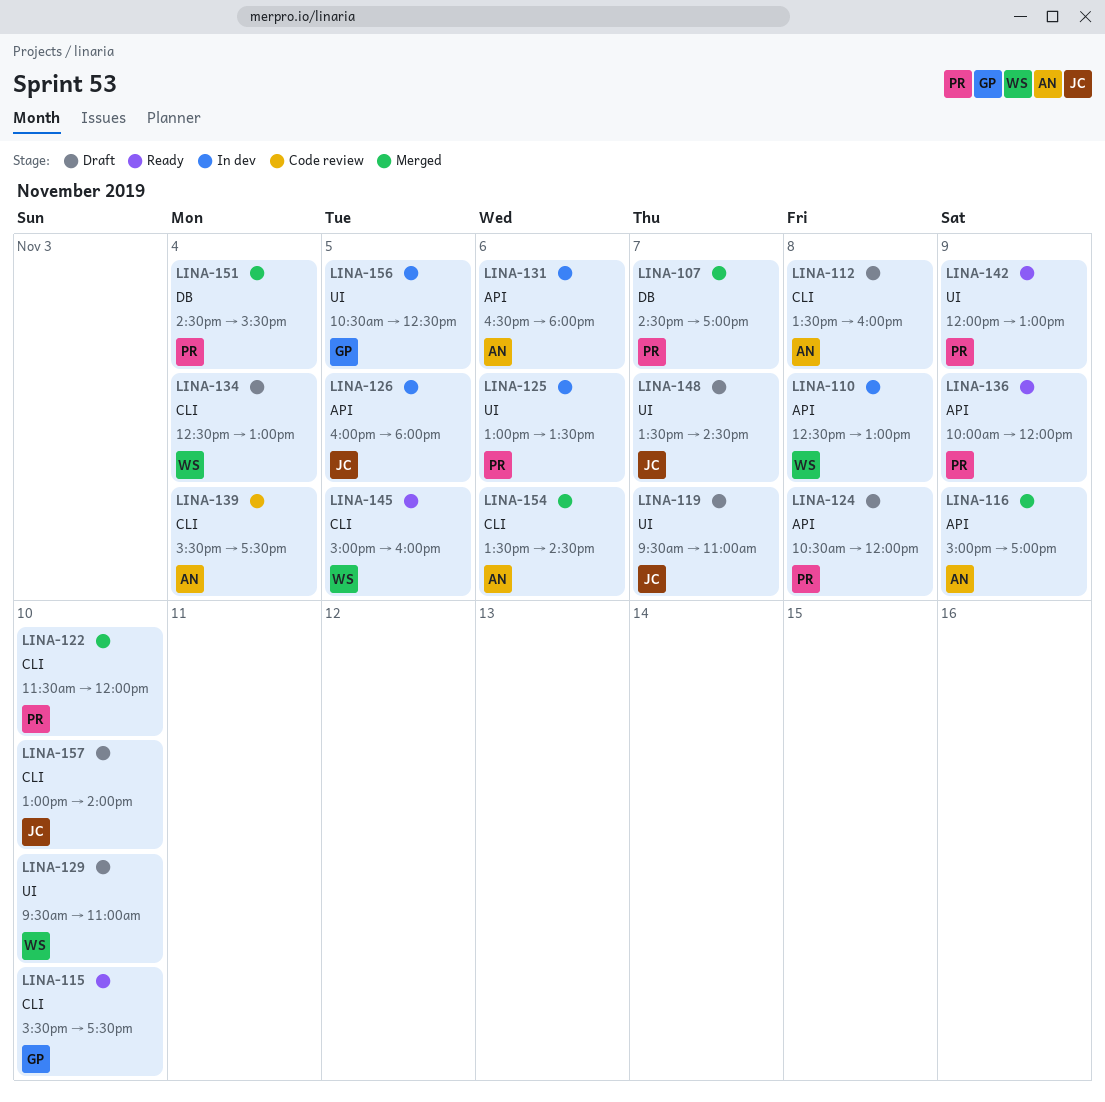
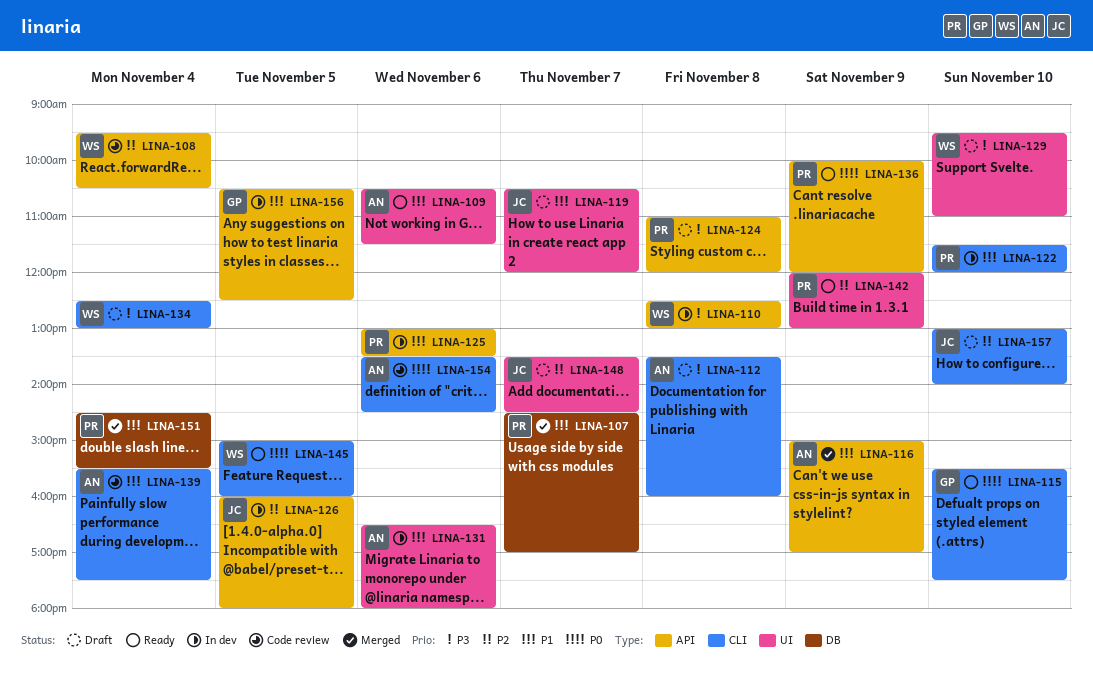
LINA-108: none -> present
LINA-109: none -> present
LINA-119, begins: 09:30 -> 10:30
LINA-119, ends: 11:00 -> 12:00
LINA-122, status: Merged -> In dev
LINA-124, begins: 10:30 -> 11:00
LINA-125, label: UI -> API
LINA-131, label: API -> UI
LINA-154, status: Merged -> Code review
LINA-156, label: UI -> API

